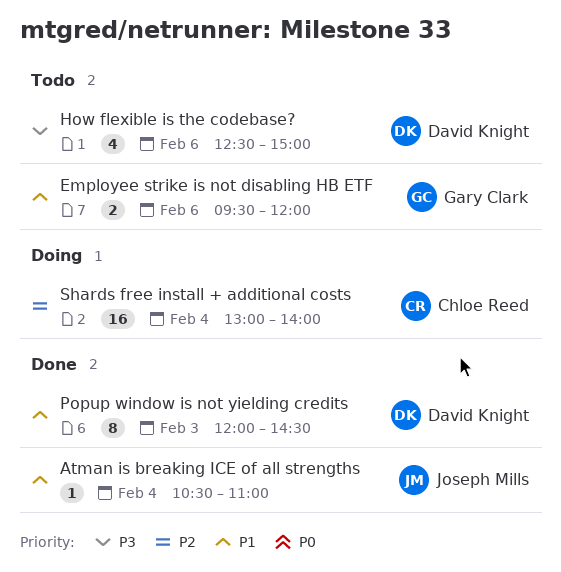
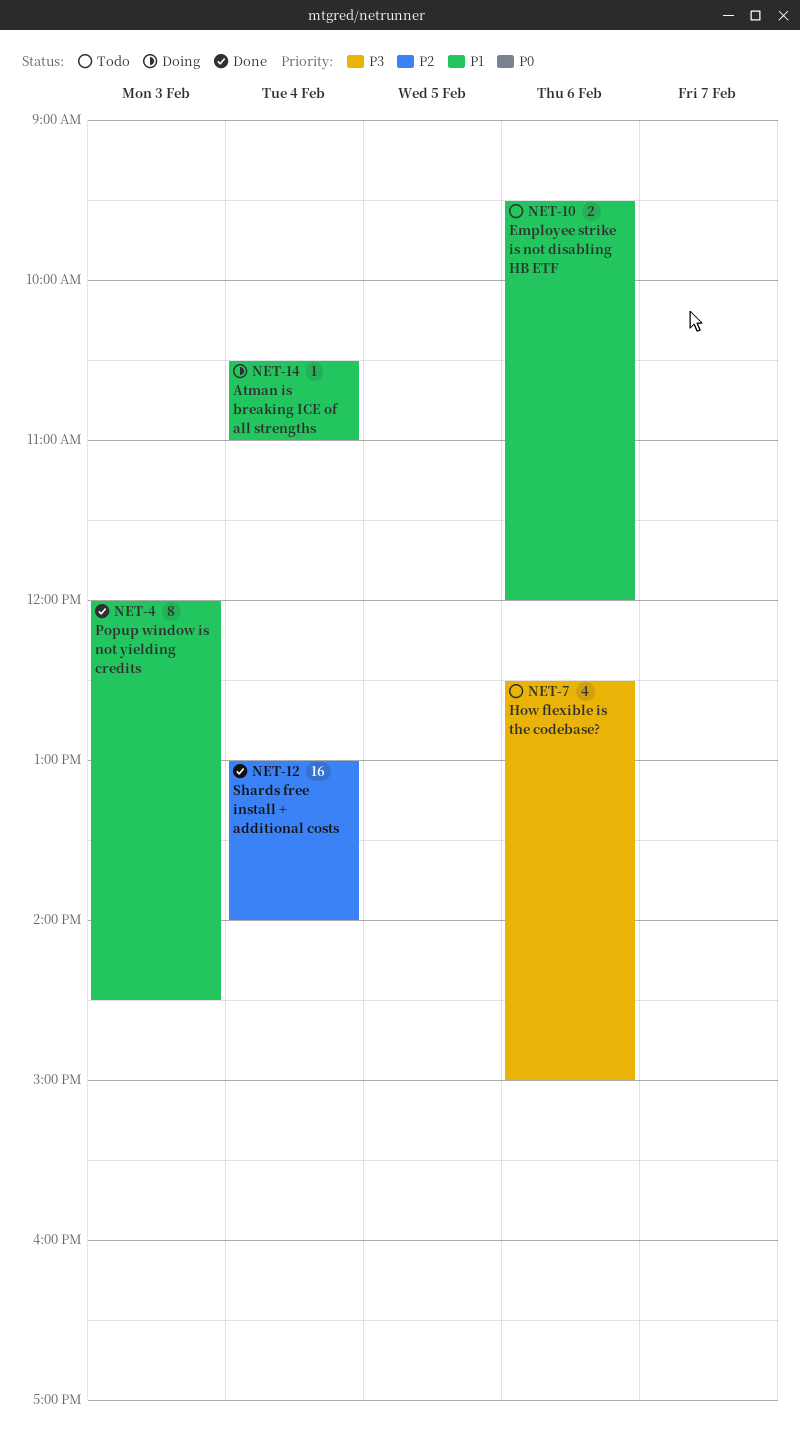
Atman is breaking ICE of all strengths, status: Done -> Doing
Shards free install + additional costs, status: Doing -> Done

